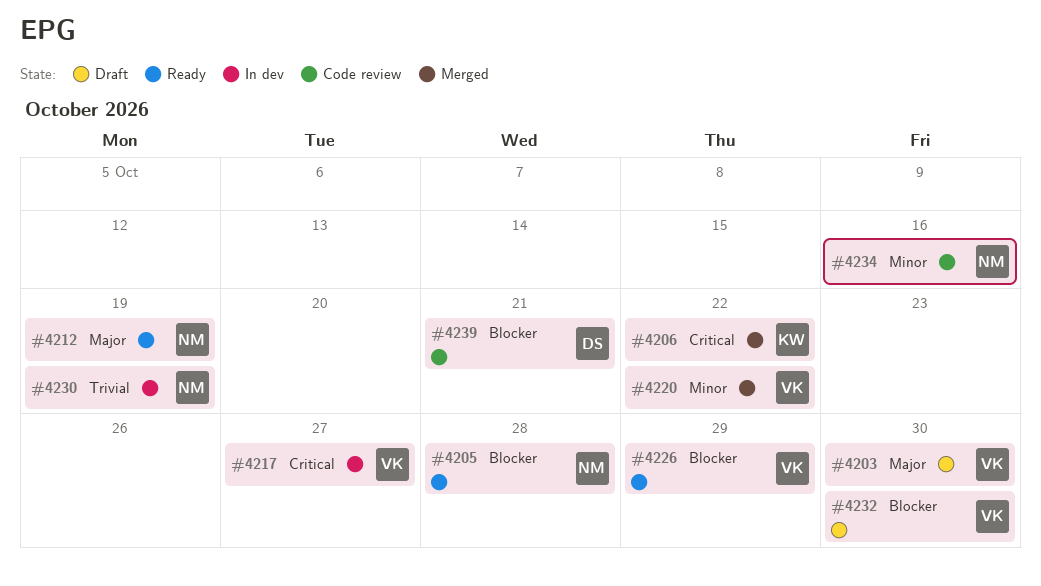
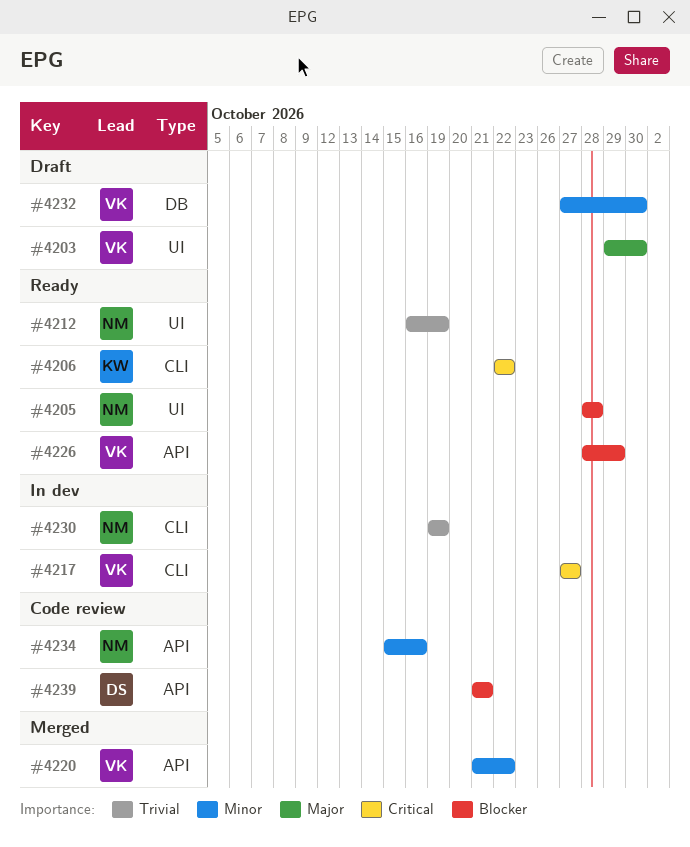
#4206, status: Merged -> Ready
#4212, priority: Major -> Trivial
#4232, priority: Blocker -> Minor

